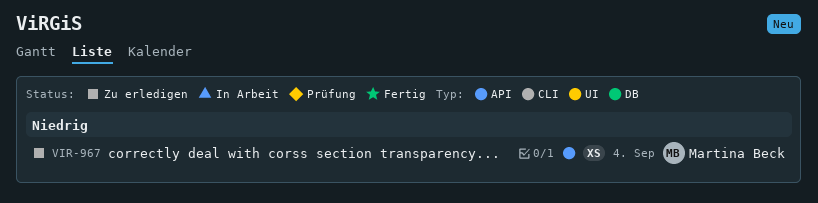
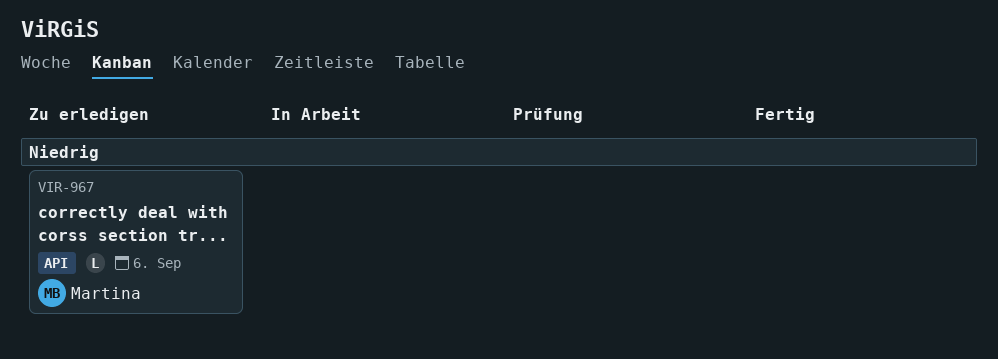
VIR-967, estimate: XS -> L
VIR-967, due: Sep 4 -> Sep 6

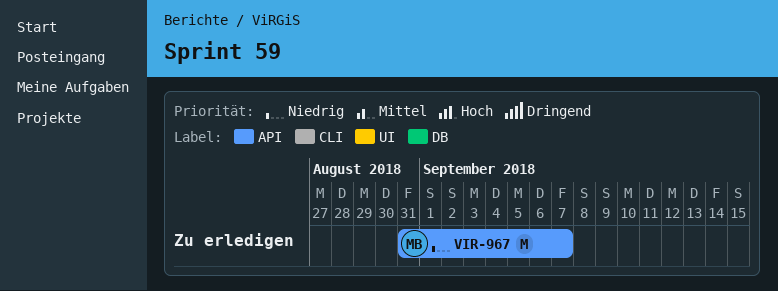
VIR-967, estimate: L -> M
VIR-967, due: Sep 6 -> Sep 7

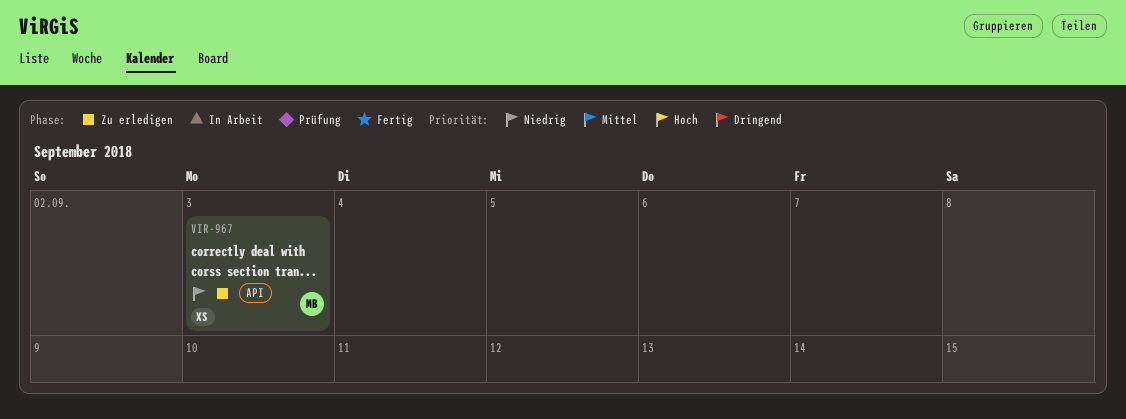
VIR-967, estimate: M -> XS
VIR-967, due: Sep 7 -> Sep 3

